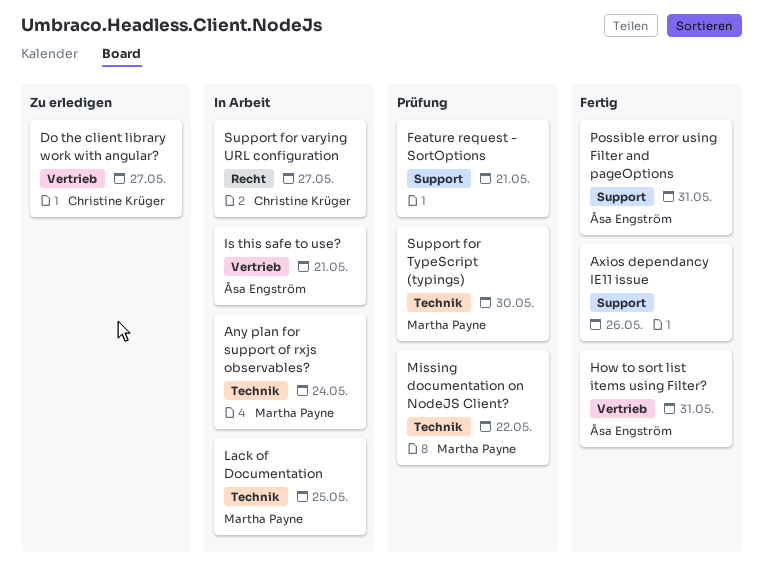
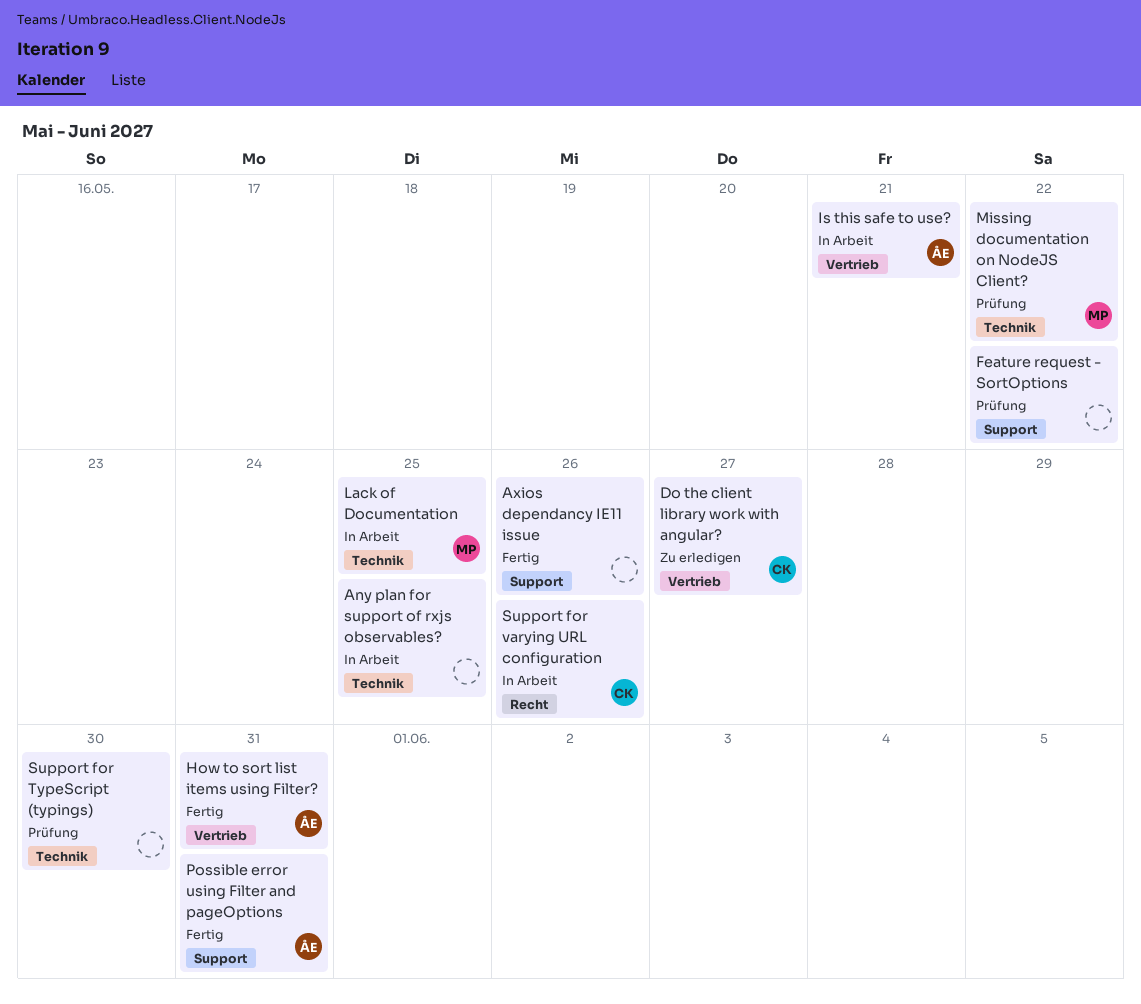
Any plan for support of rxjs observables?, owner: Martha Payne -> none
Any plan for support of rxjs observables?, due: May 24 -> May 25
Feature request - SortOptions, due: May 21 -> May 22
Support for TypeScript (typings), owner: Martha Payne -> none
Support for varying URL configuration, due: May 27 -> May 26

